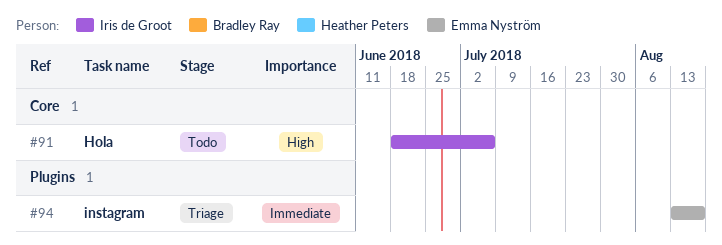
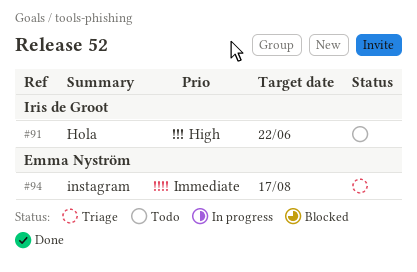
#91, due: Jul 6 -> Jun 22

